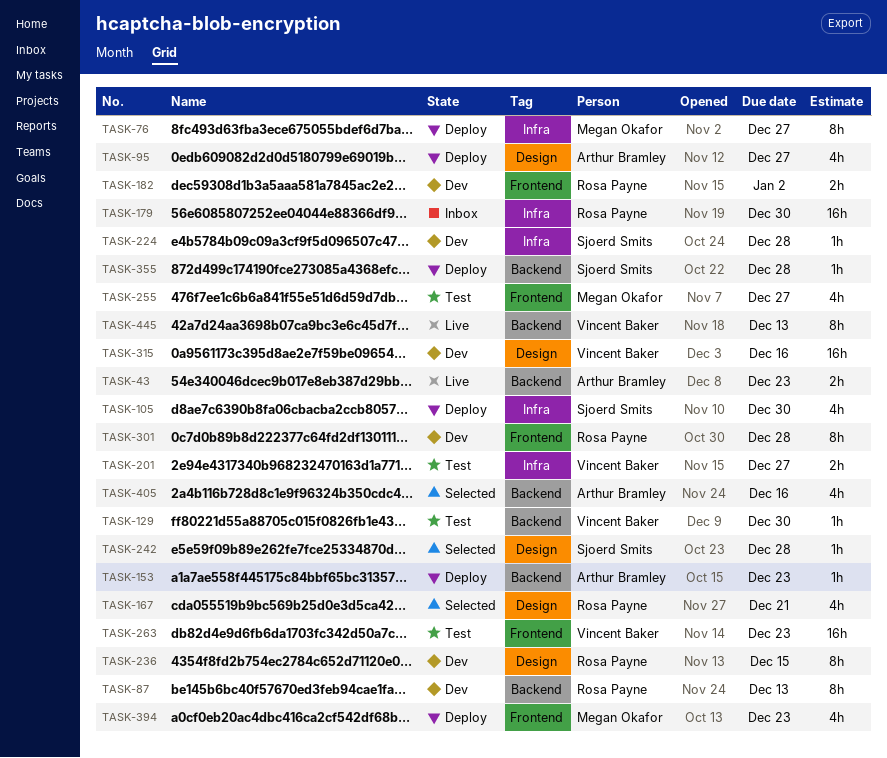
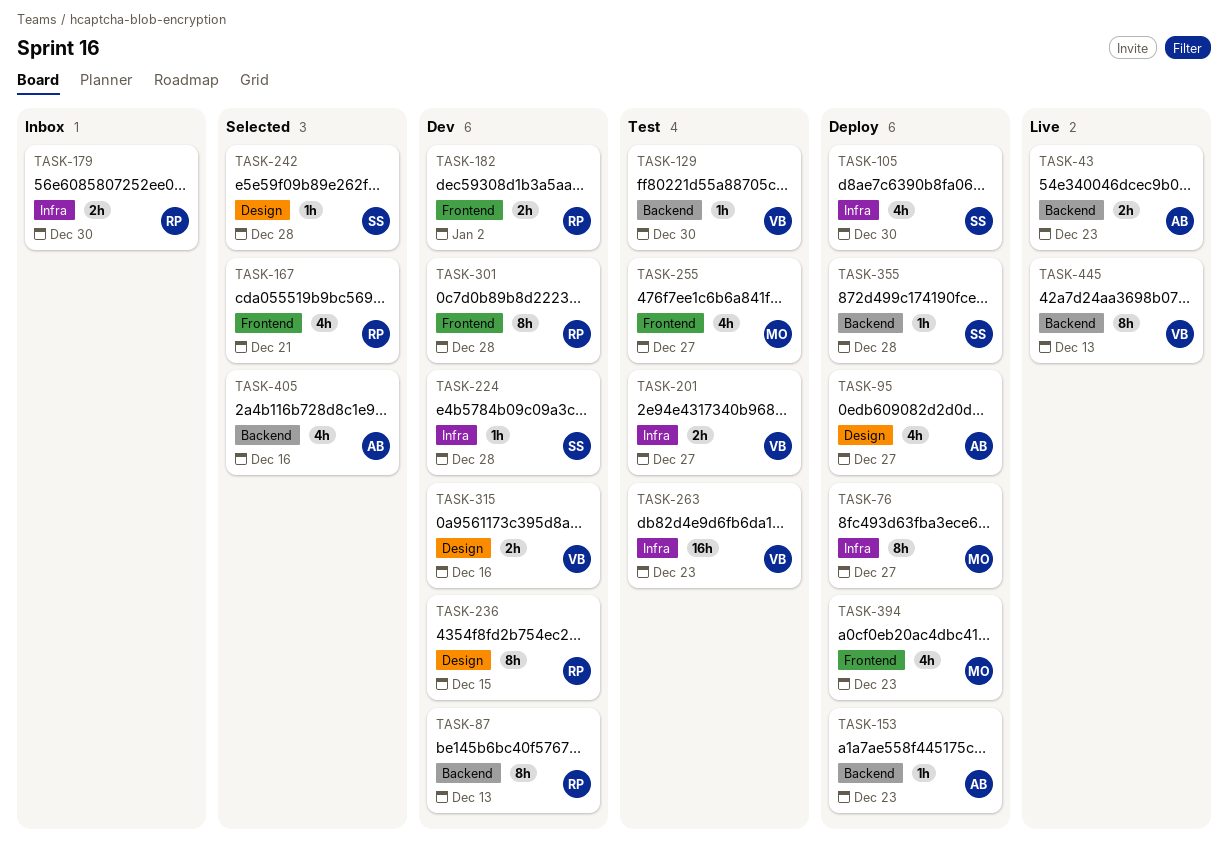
TASK-167, label: Design -> Frontend
TASK-179, estimate: 16h -> 2h
TASK-263, label: Frontend -> Infra
TASK-315, estimate: 16h -> 2h

